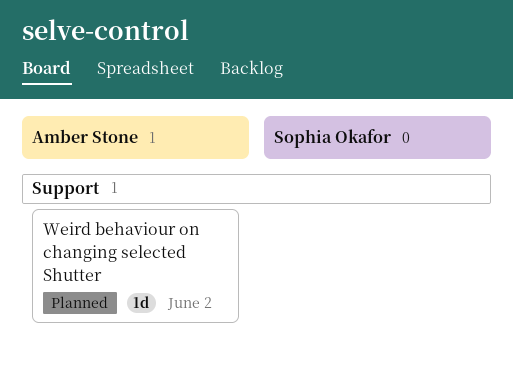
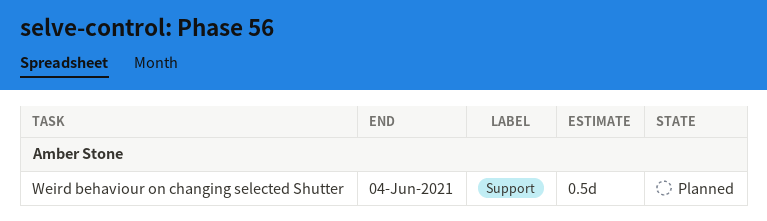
Weird behaviour on changing selected Shutter, estimate: 1d -> 0.5d
Weird behaviour on changing selected Shutter, due: Jun 2 -> Jun 4

